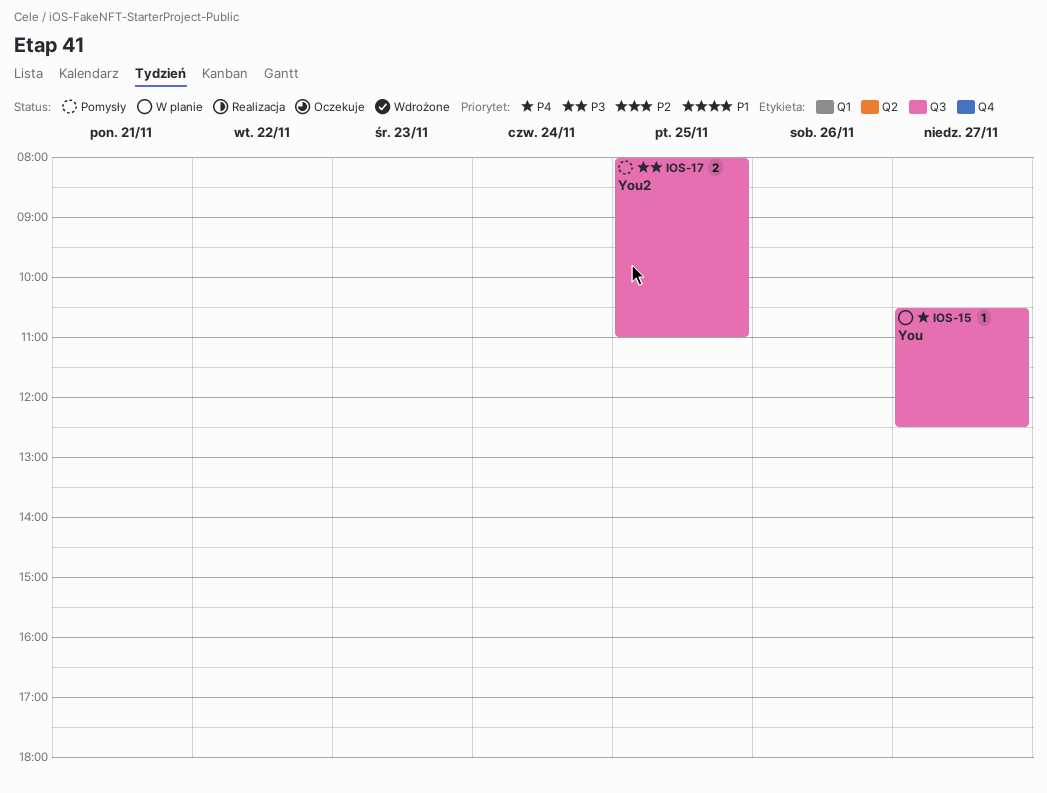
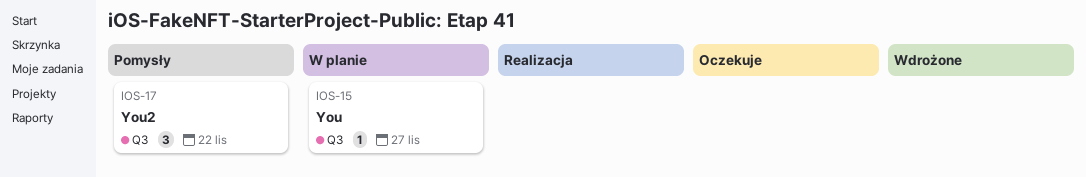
IOS-17, estimate: 2 -> 3
IOS-17, day: Nov 25 -> Nov 22

